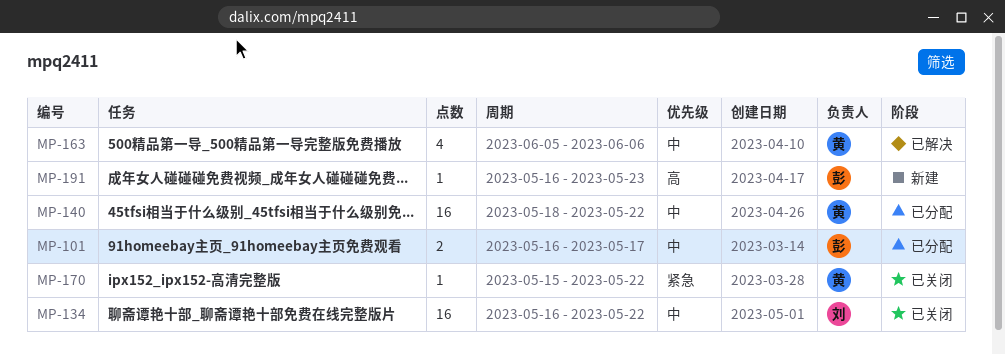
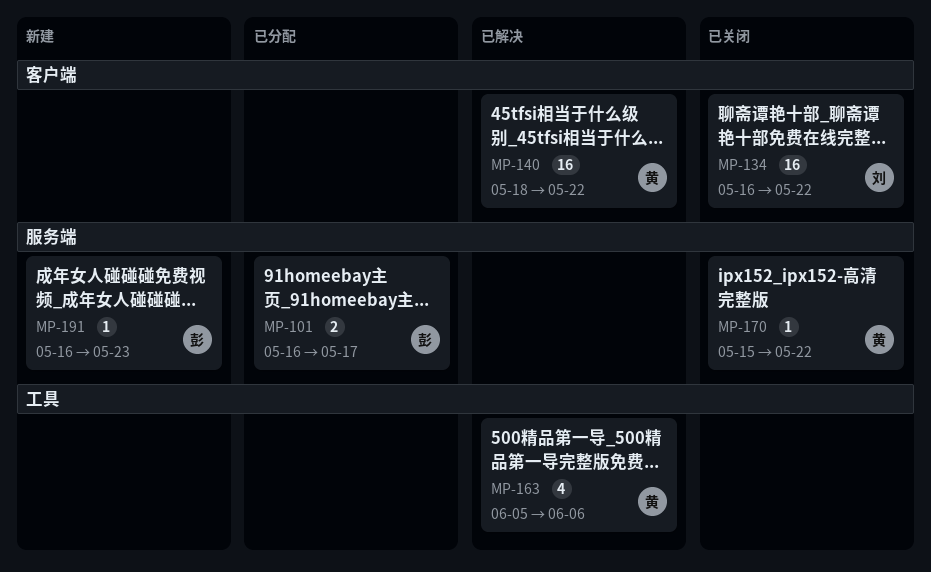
MP-140, status: 已分配 -> 已解决

